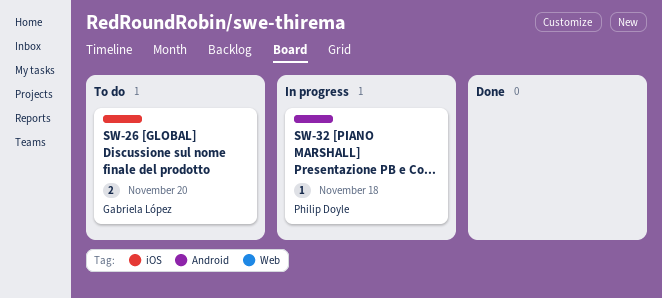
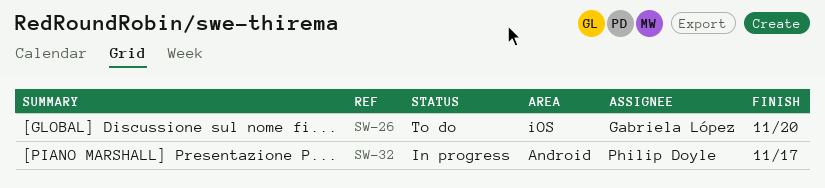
SW-32, due: Nov 18 -> Nov 17

